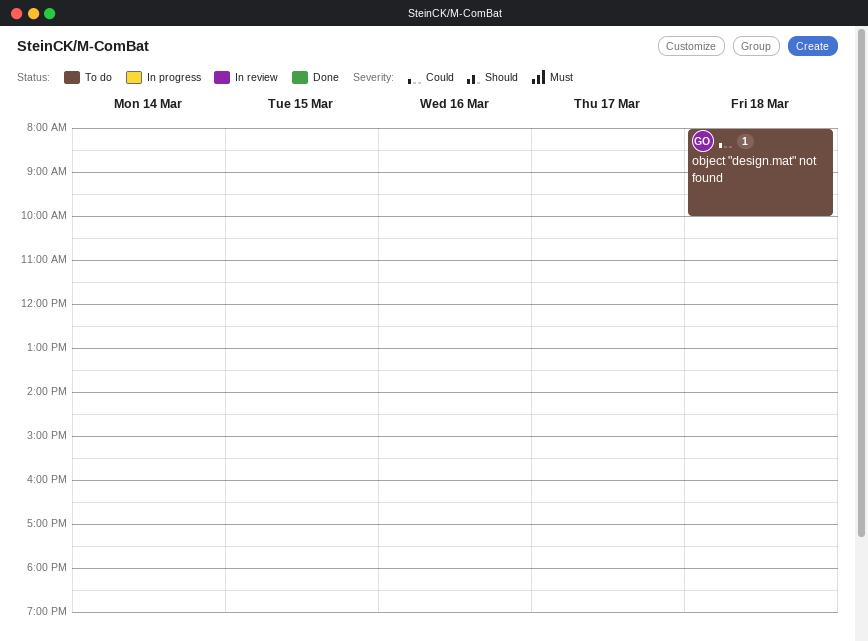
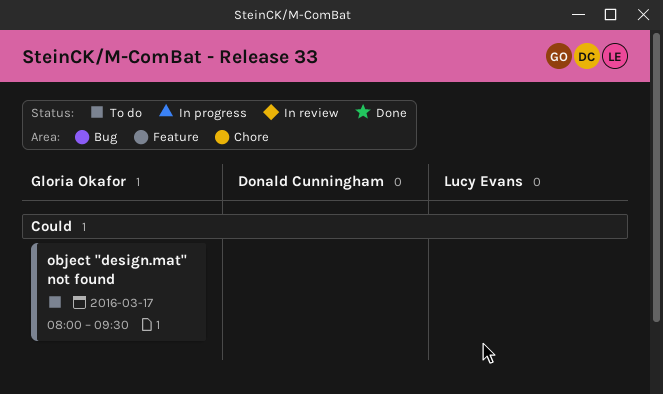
object "design.mat" not found, day: Mar 18 -> Mar 17
object "design.mat" not found, ends: 10:00 -> 09:30

